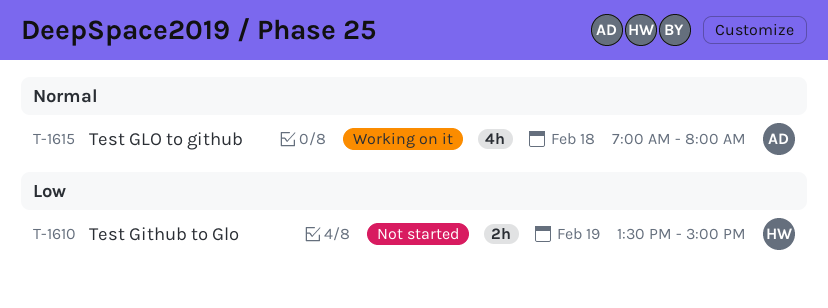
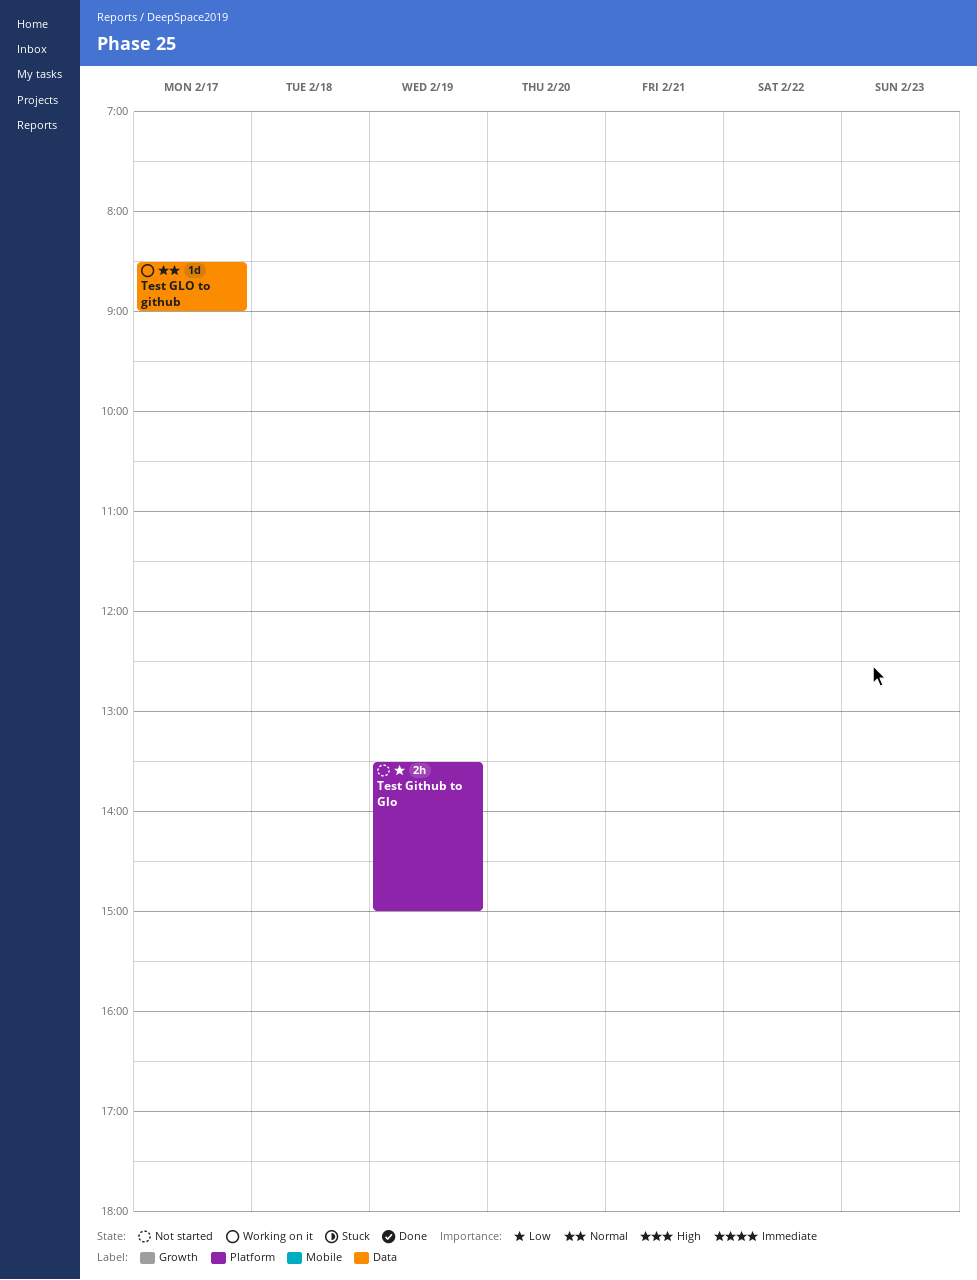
Test GLO to github, estimate: 4h -> 1d
Test GLO to github, day: Feb 18 -> Feb 17
Test GLO to github, begins: 07:00 -> 08:30
Test GLO to github, ends: 08:00 -> 09:00

